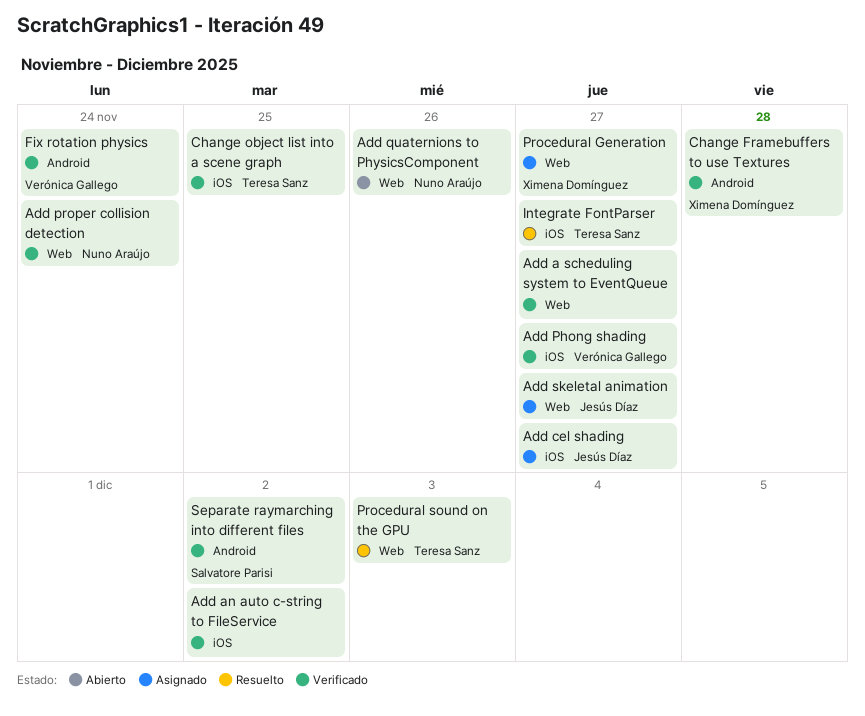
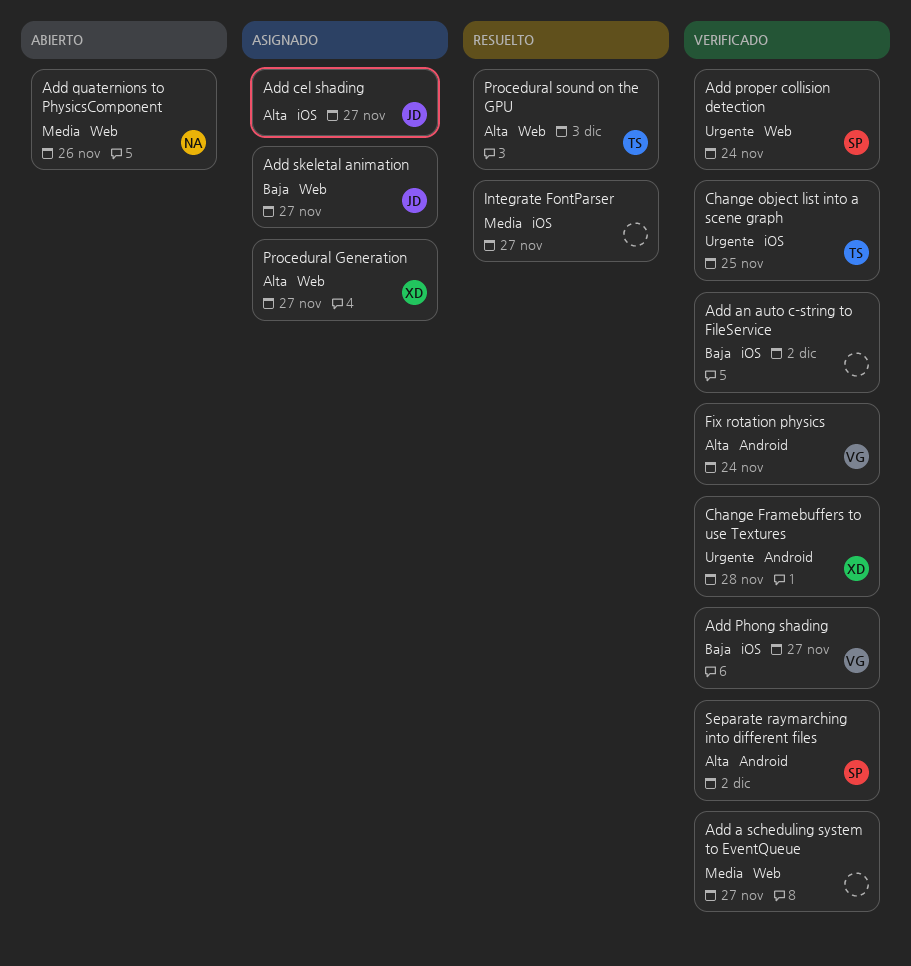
Add proper collision detection, owner: Nuno Araújo -> Salvatore Parisi
Integrate FontParser, owner: Teresa Sanz -> none

